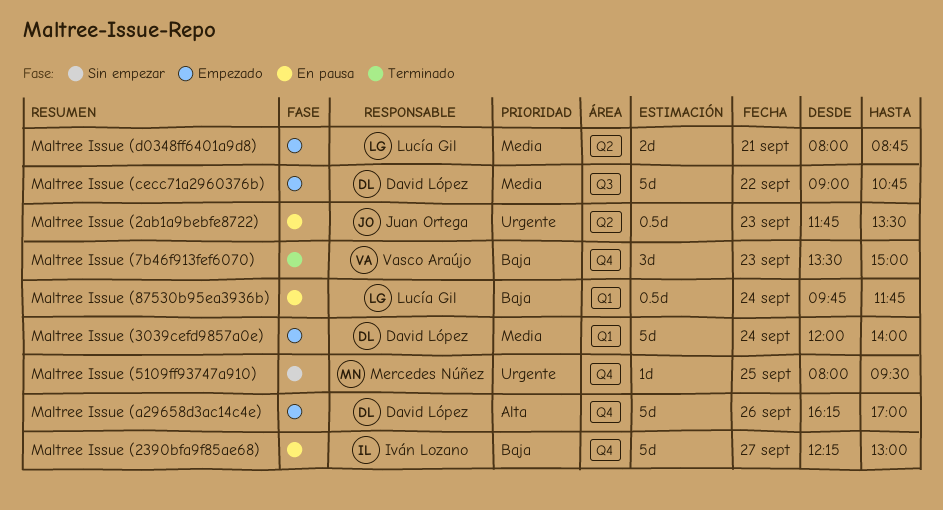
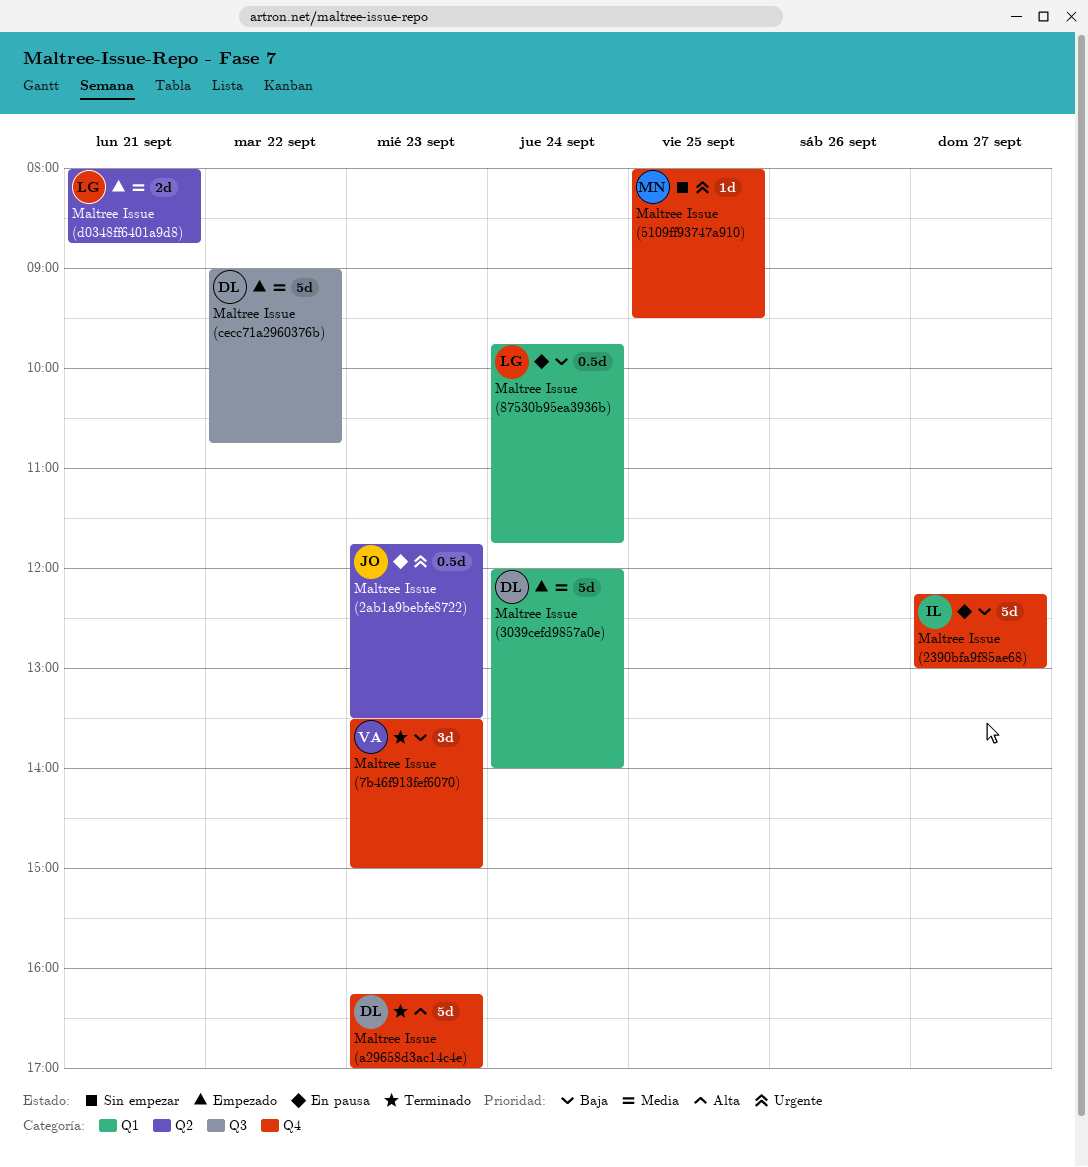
Maltree Issue (a29658d3ac14c4e), status: Empezado -> Terminado
Maltree Issue (a29658d3ac14c4e), day: Sep 26 -> Sep 23

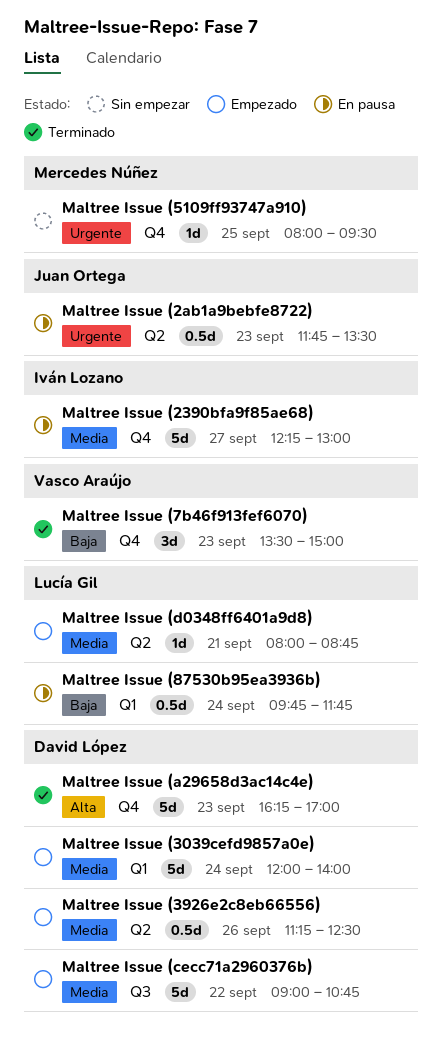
Maltree Issue (2390bfa9f85ae68), priority: Baja -> Media
Maltree Issue (3926e2c8eb66556): none -> present
Maltree Issue (d0348ff6401a9d8), estimate: 2d -> 1d

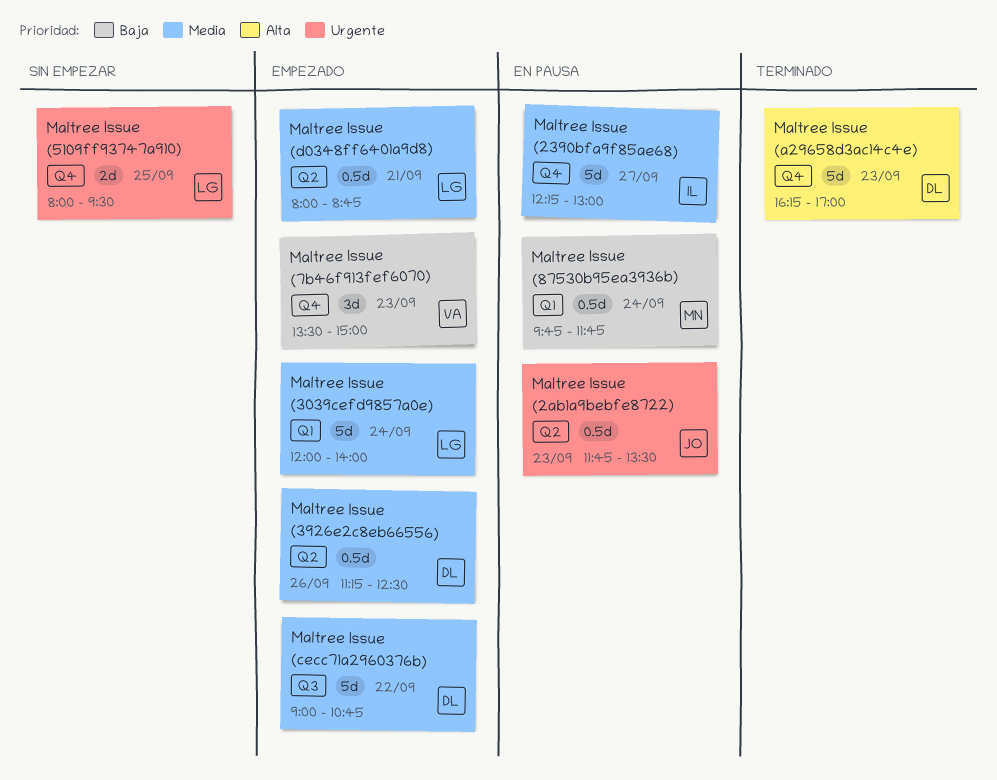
Maltree Issue (3039cefd9857a0e), owner: David López -> Lucía Gil
Maltree Issue (5109ff93747a910), owner: Mercedes Núñez -> Lucía Gil
Maltree Issue (5109ff93747a910), estimate: 1d -> 2d
Maltree Issue (7b46f913fef6070), status: Terminado -> Empezado
Maltree Issue (87530b95ea3936b), owner: Lucía Gil -> Mercedes Núñez
Maltree Issue (d0348ff6401a9d8), estimate: 1d -> 0.5d

